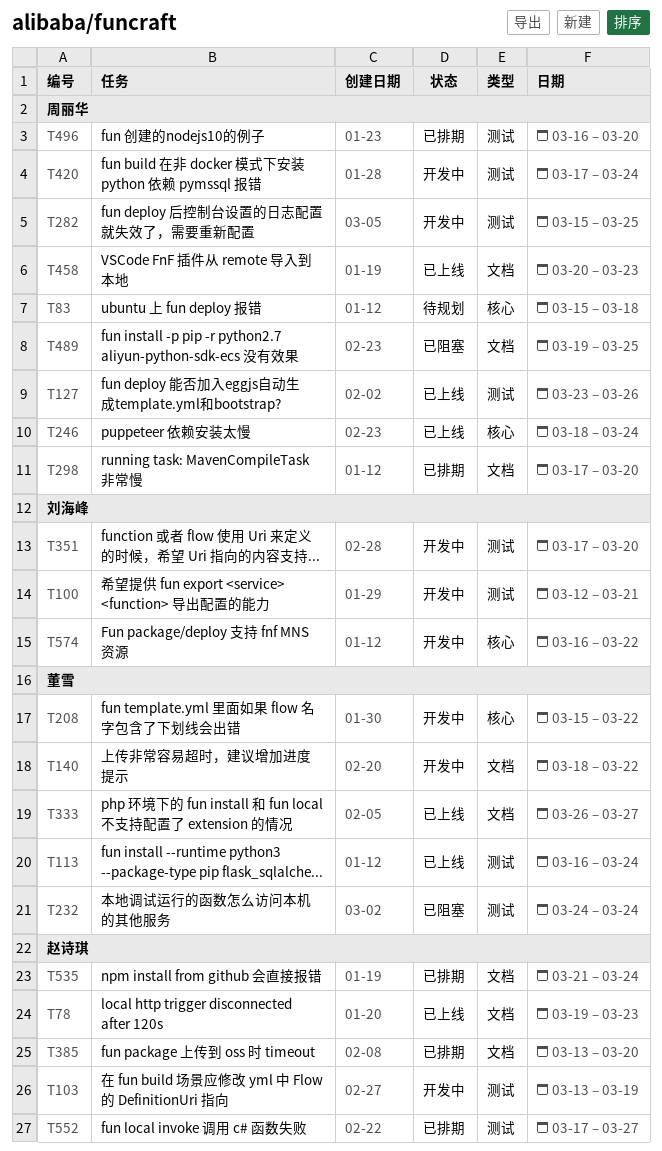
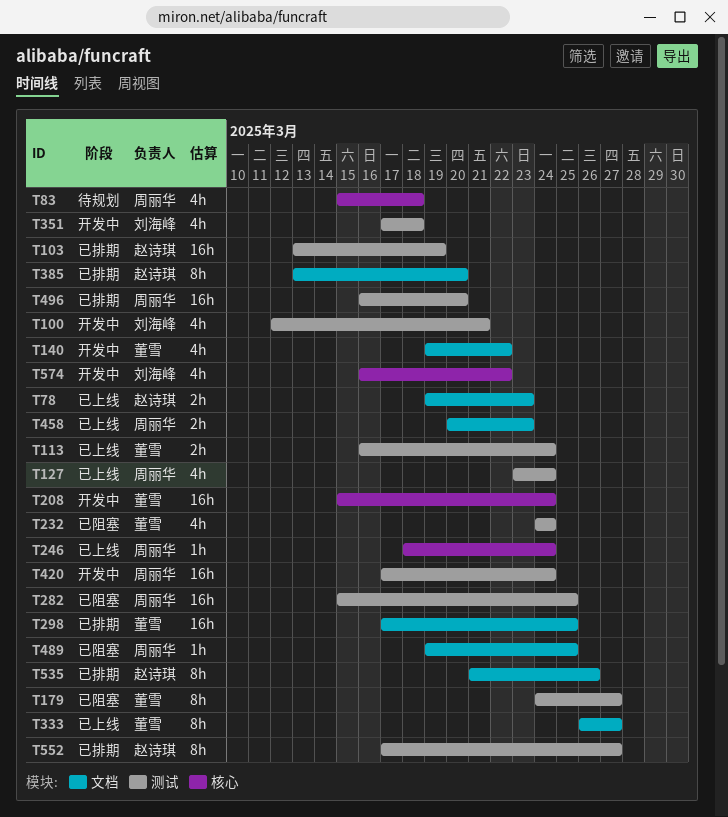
T103, status: 开发中 -> 已排期
T127, due: Mar 26 -> Mar 24
T140, start: Mar 18 -> Mar 19
T179: none -> present
T208, due: Mar 22 -> Mar 24
T282, status: 开发中 -> 已阻塞
T298, owner: 周丽华 -> 董雪
T298, due: Mar 20 -> Mar 25
T351, due: Mar 20 -> Mar 18
T535, due: Mar 24 -> Mar 26

